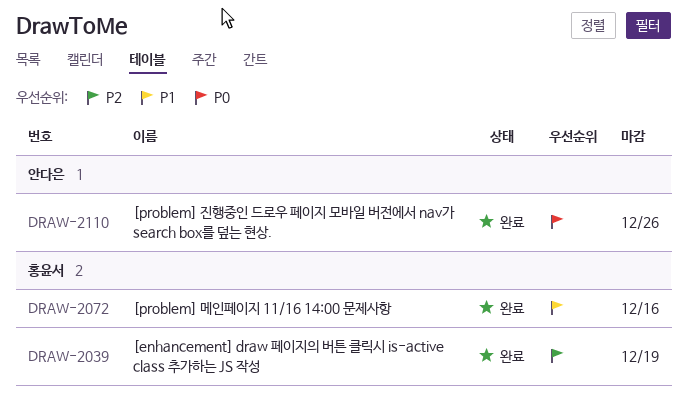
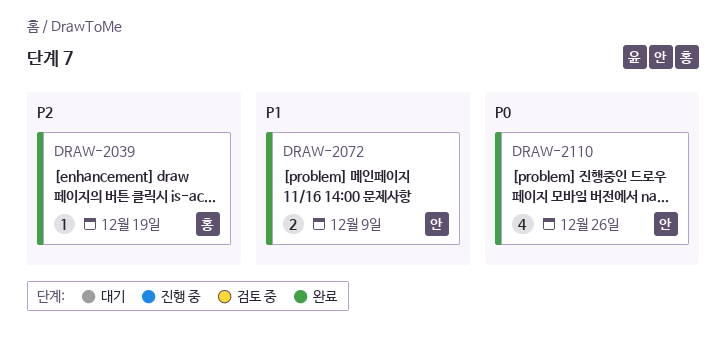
DRAW-2072, owner: 홍윤서 -> 안다은
DRAW-2072, due: Dec 16 -> Dec 9

